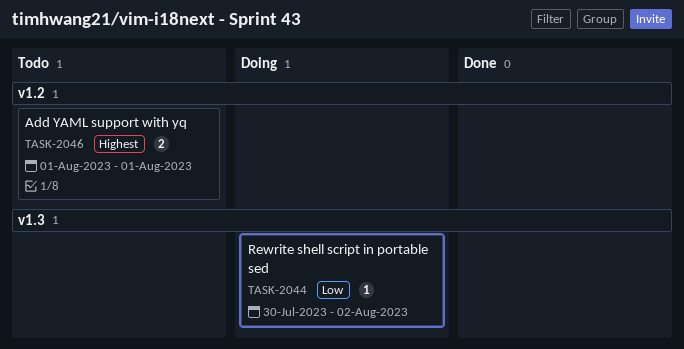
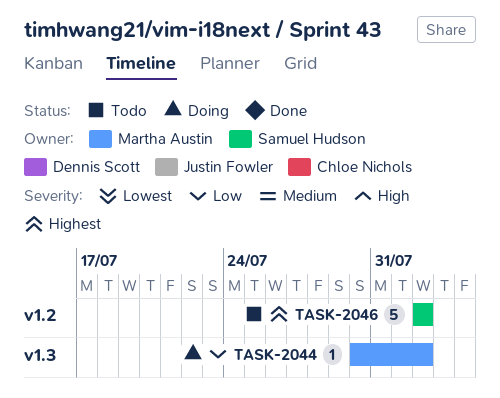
TASK-2046, estimate: 2 -> 5
TASK-2046, start: Aug 1 -> Aug 2
TASK-2046, due: Aug 1 -> Aug 2

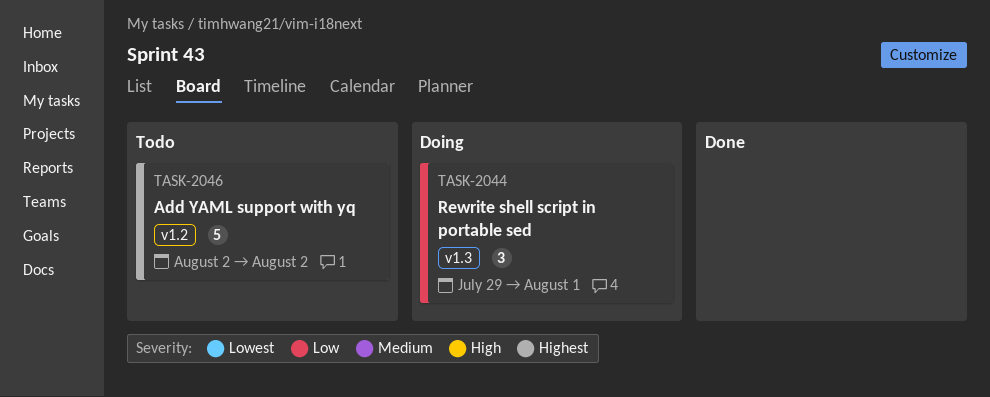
TASK-2044, estimate: 1 -> 3
TASK-2044, start: Jul 30 -> Jul 29
TASK-2044, due: Aug 2 -> Aug 1

